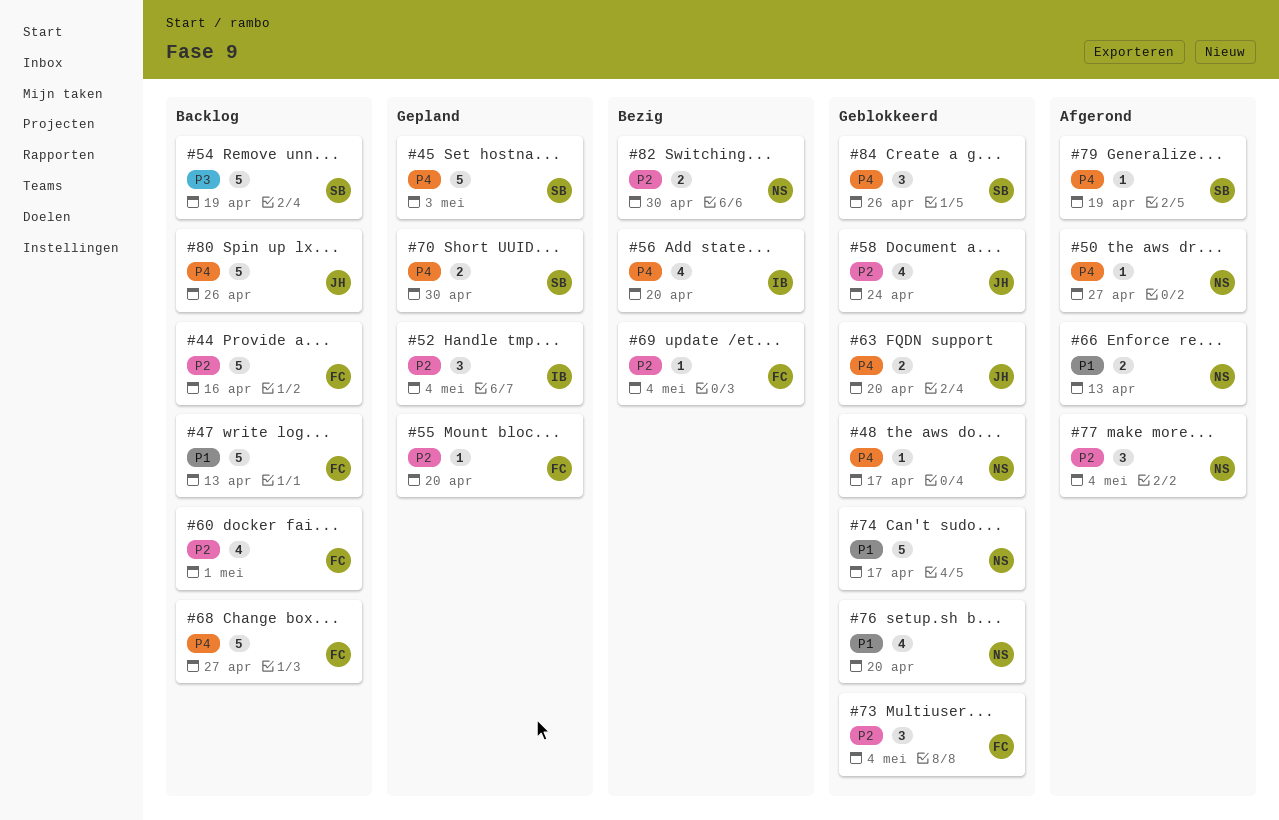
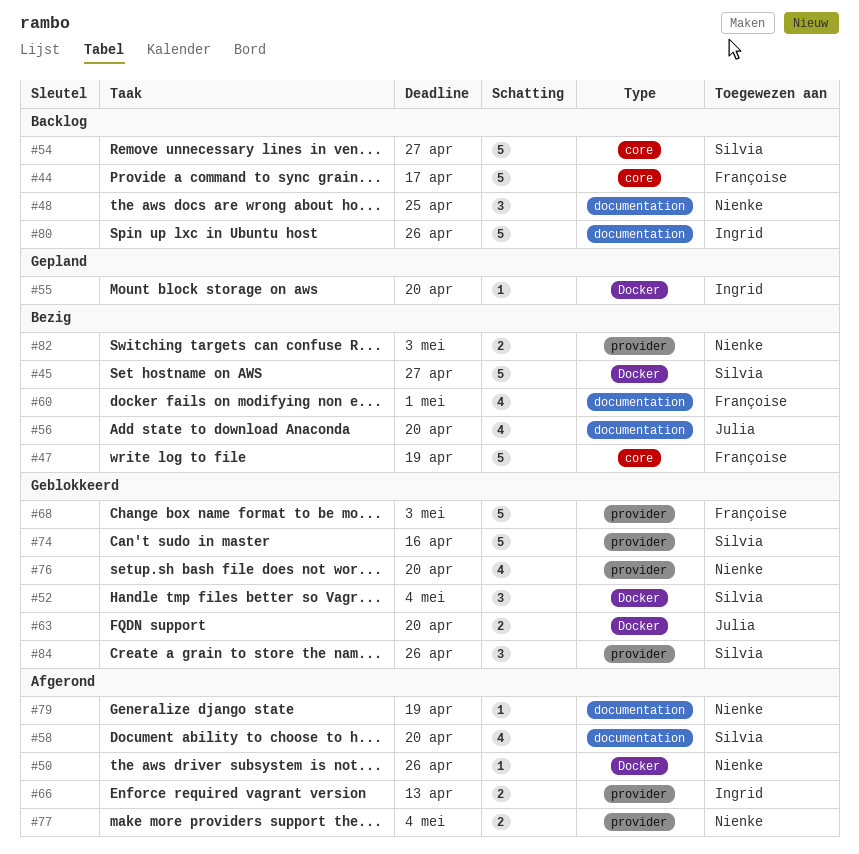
#44, due: Apr 16 -> Apr 17
#45, status: Gepland -> Bezig
#45, due: May 3 -> Apr 27
#47, status: Backlog -> Bezig
#47, due: Apr 13 -> Apr 19
#48, status: Geblokkeerd -> Backlog
#48, estimate: 1 -> 3
#48, due: Apr 17 -> Apr 25
#50, due: Apr 27 -> Apr 26
#52, status: Gepland -> Geblokkeerd
#52, owner: Ingrid -> Silvia
#54, due: Apr 19 -> Apr 27
#55, owner: Françoise -> Ingrid
#56, owner: Ingrid -> Julia
#58, status: Geblokkeerd -> Afgerond
#58, owner: Julia -> Silvia
#58, due: Apr 24 -> Apr 20
#60, status: Backlog -> Bezig
#66, owner: Nienke -> Ingrid
#68, status: Backlog -> Geblokkeerd
#68, due: Apr 27 -> May 3
#69: present -> none
#70: present -> none
#73: present -> none
#74, owner: Nienke -> Silvia
#74, due: Apr 17 -> Apr 16
#77, estimate: 3 -> 2
#79, owner: Silvia -> Nienke
#80, owner: Julia -> Ingrid
#82, due: Apr 30 -> May 3

